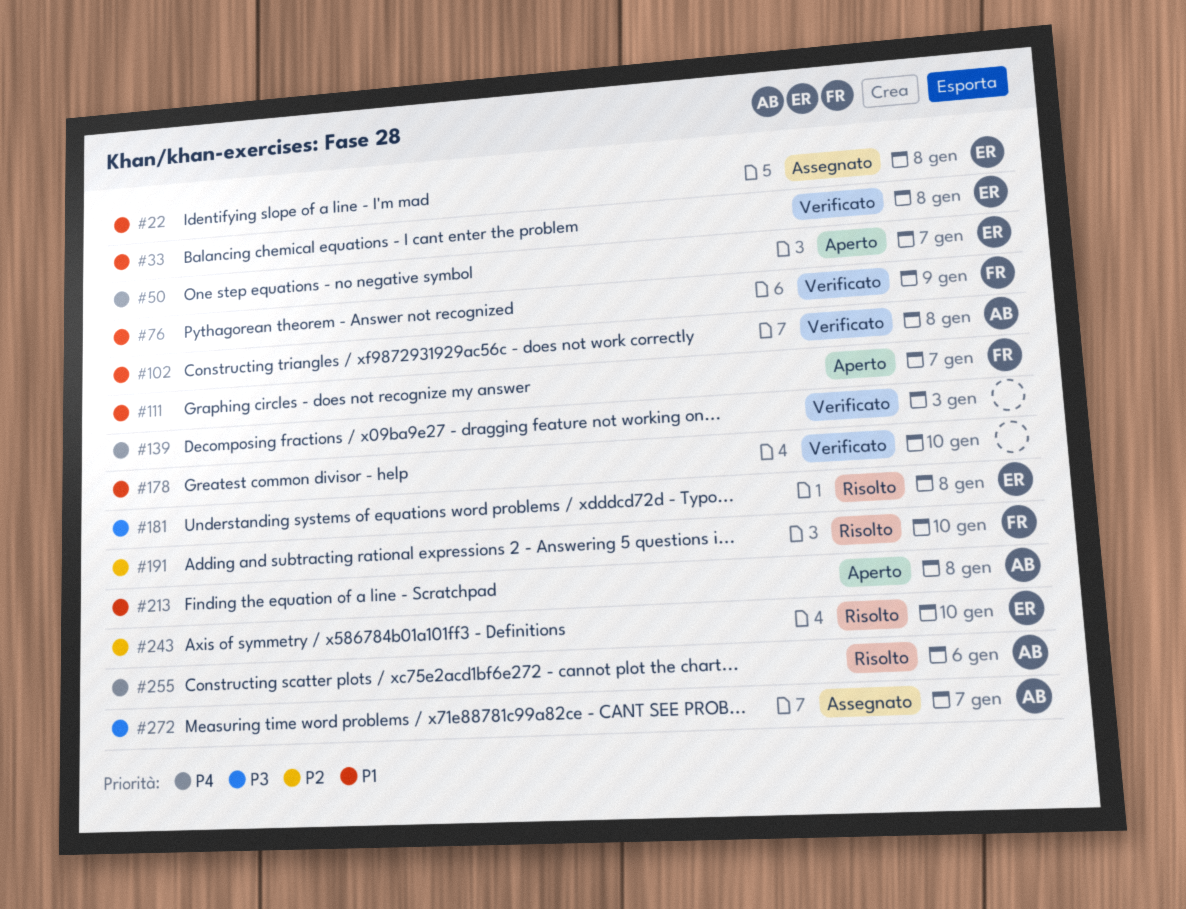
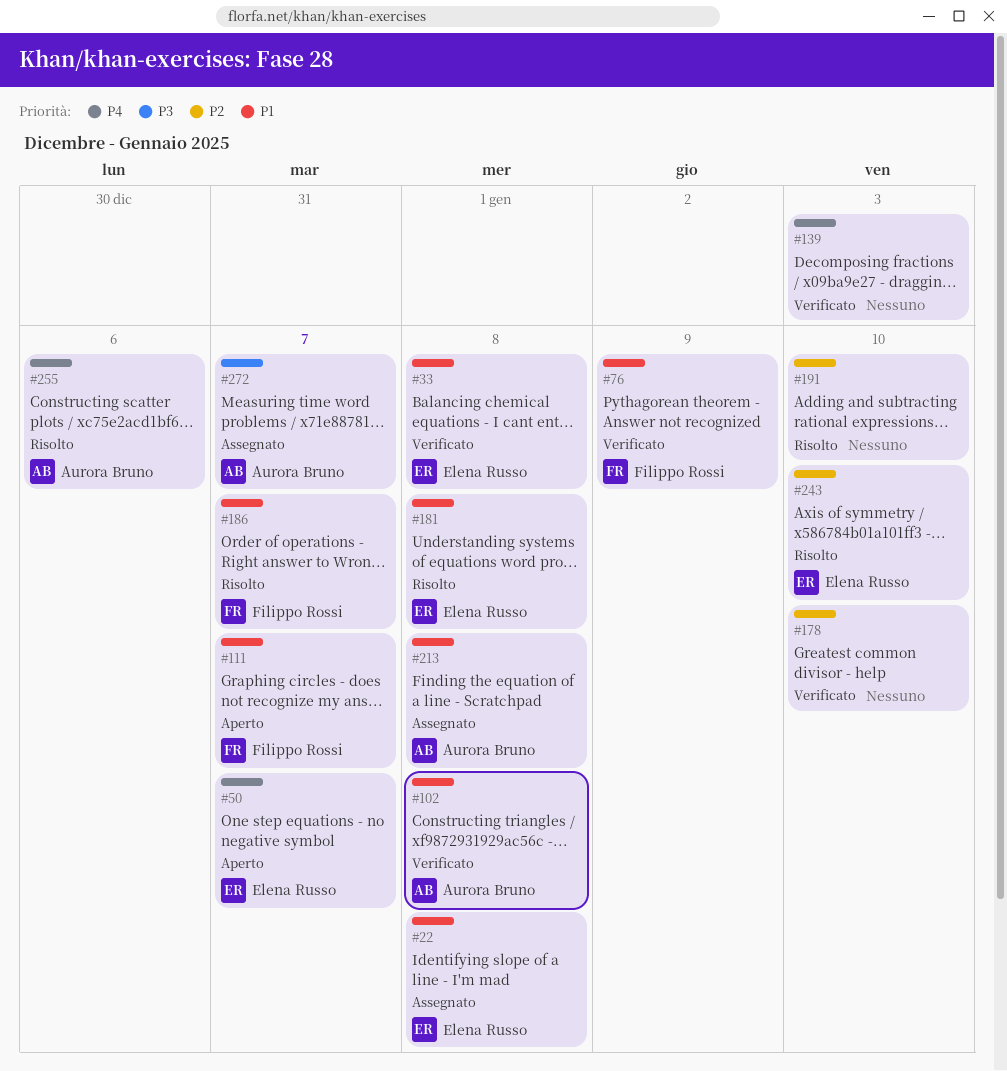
#178, priority: P1 -> P2
#181, priority: P3 -> P1
#186: none -> present
#191, owner: Filippo Rossi -> none
#213, status: Aperto -> Assegnato

